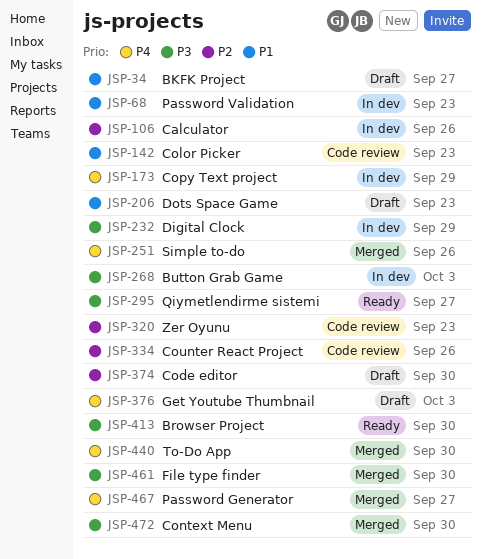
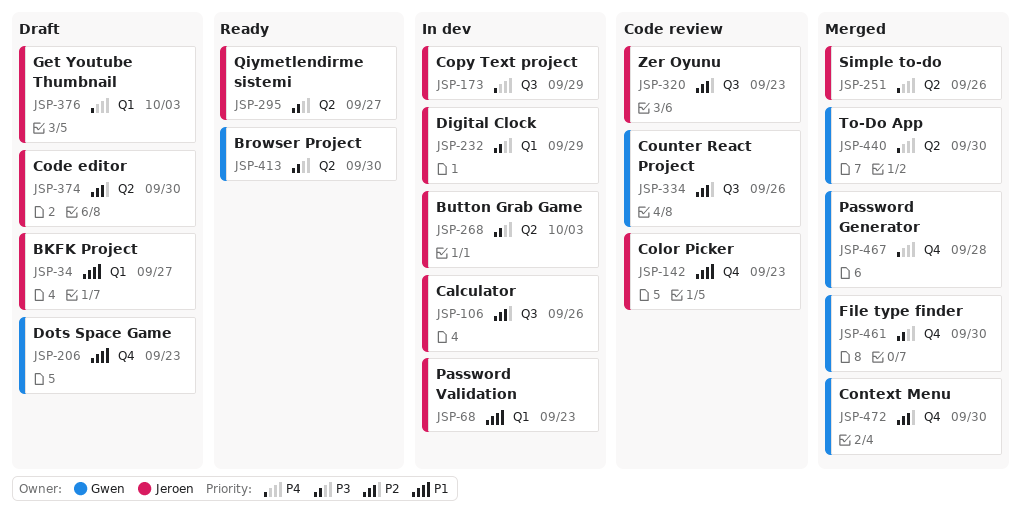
JSP-467, due: Sep 27 -> Sep 28
JSP-472, priority: P3 -> P2

